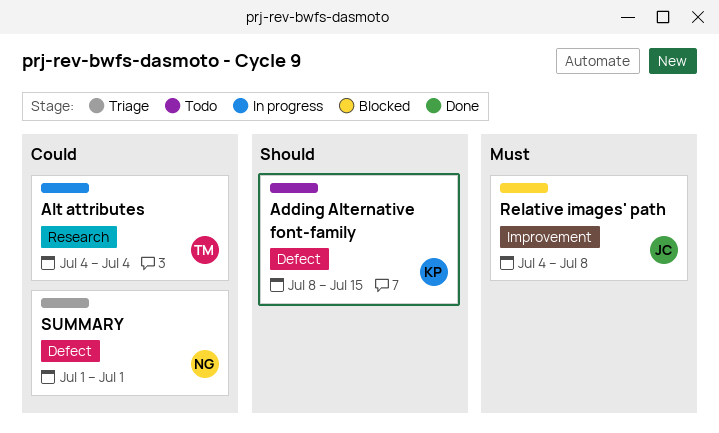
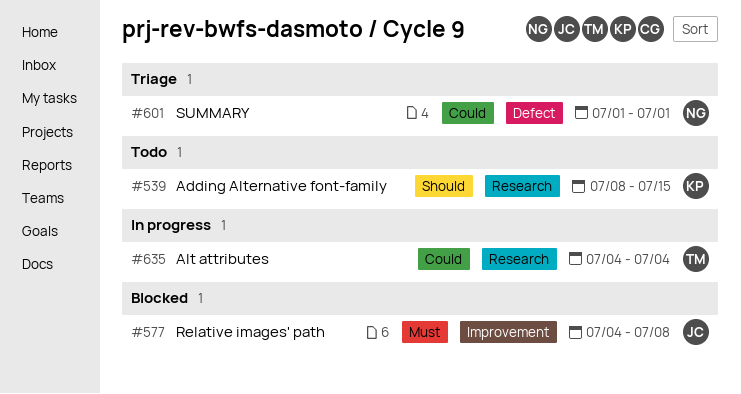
Adding Alternative font-family, label: Defect -> Research

